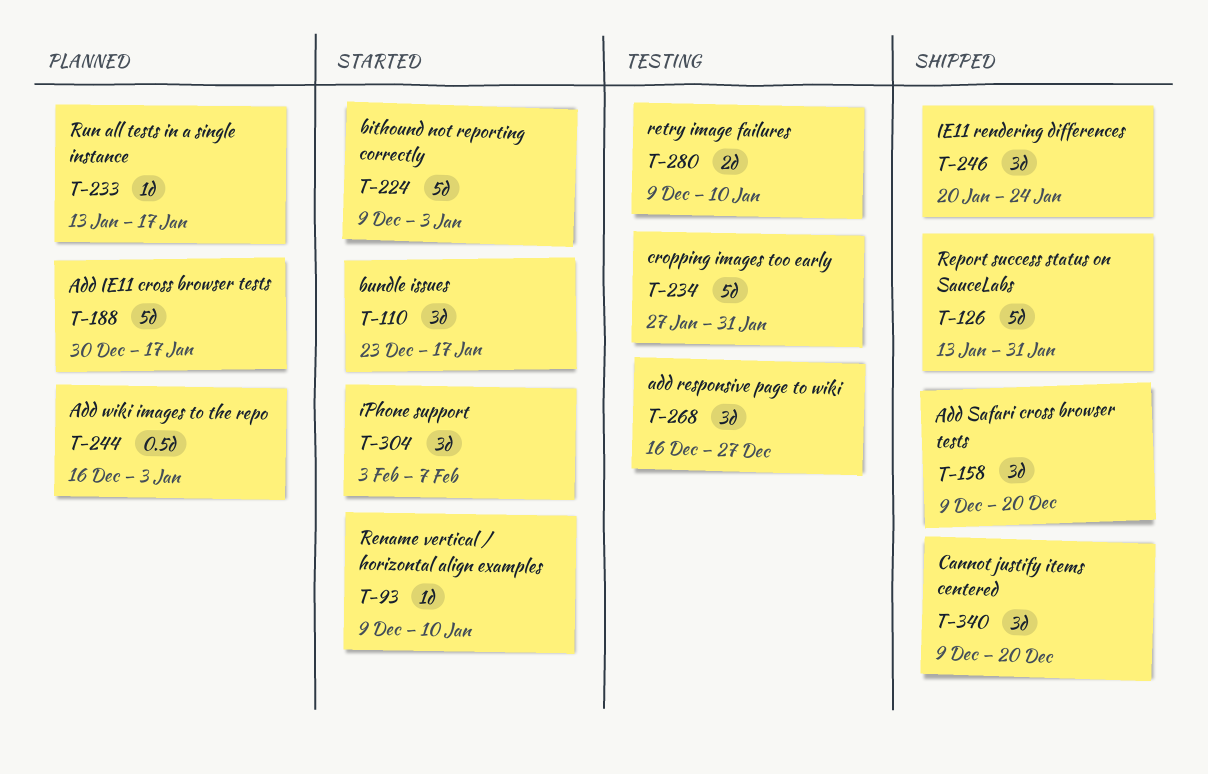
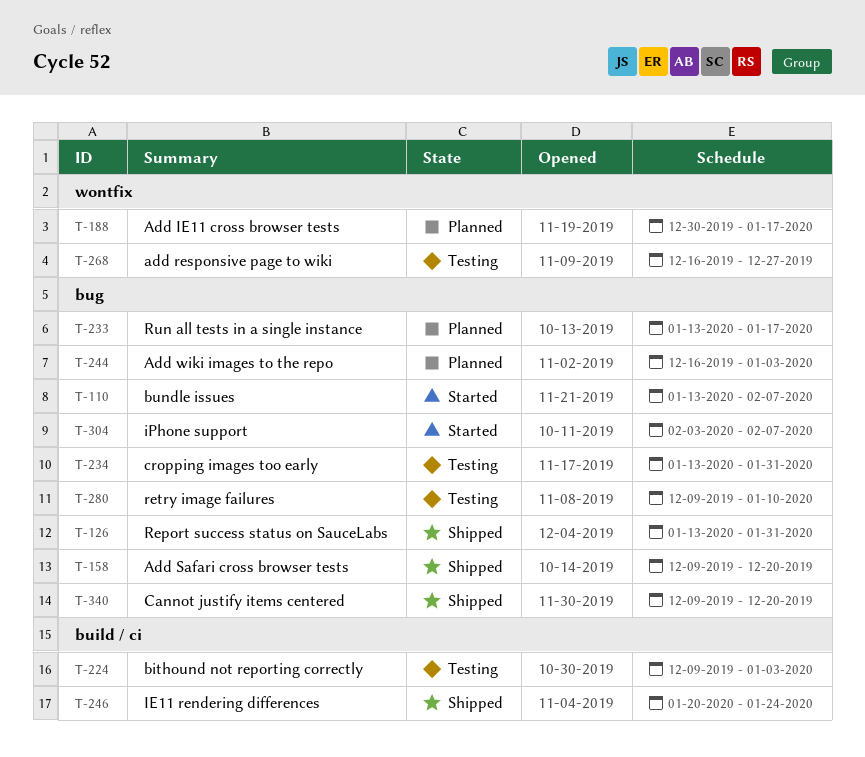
T-93: present -> none
T-110, start: Dec 23 -> Jan 13
T-110, due: Jan 17 -> Feb 7
T-224, status: Started -> Testing
T-234, start: Jan 27 -> Jan 13

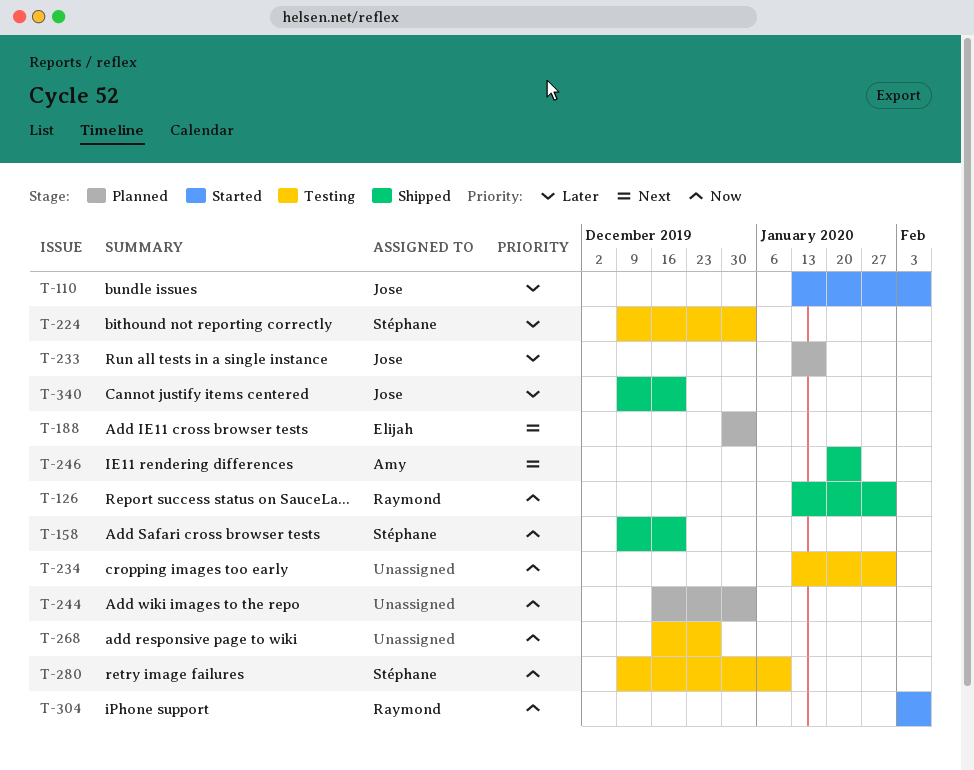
T-188, due: Jan 17 -> Jan 3

